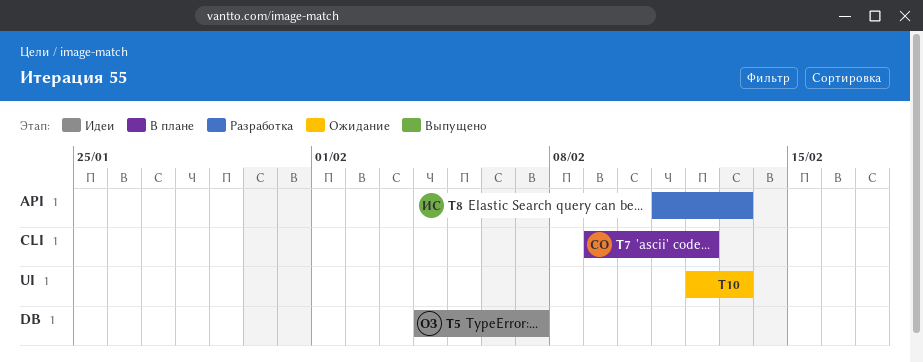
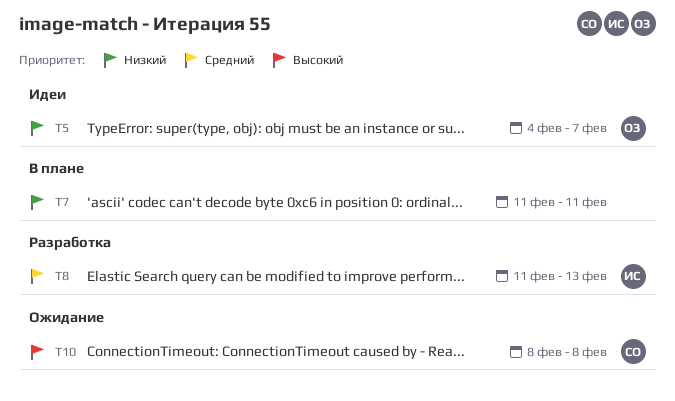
T7, owner: СО -> none
T7, start: Feb 9 -> Feb 11
T7, due: Feb 12 -> Feb 11
T10, owner: none -> СО
T10, start: Feb 12 -> Feb 8
T10, due: Feb 13 -> Feb 8

